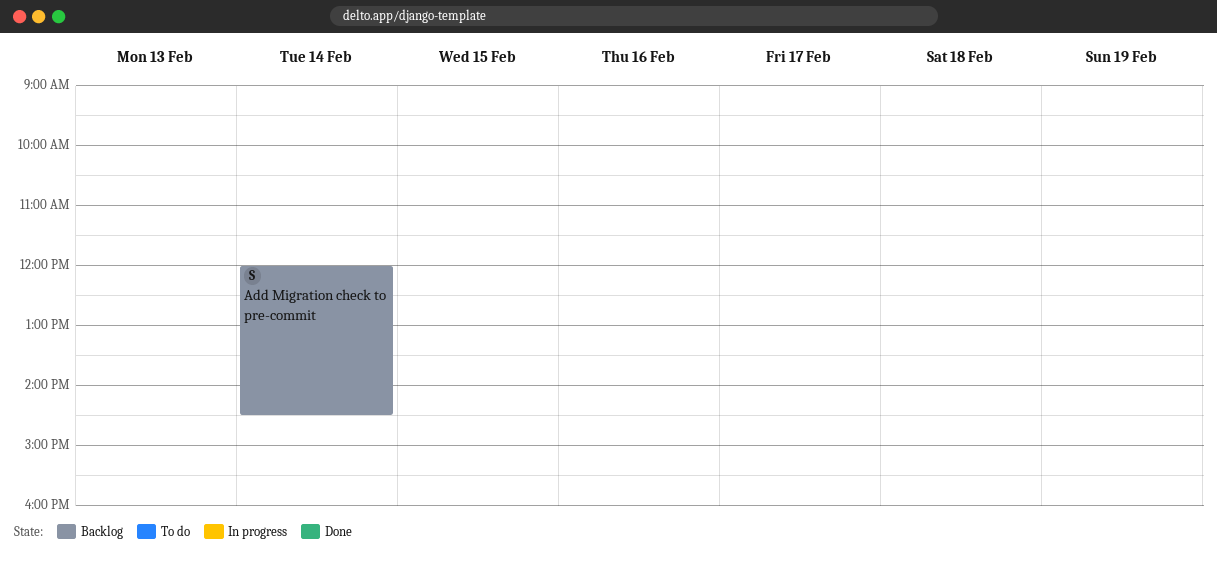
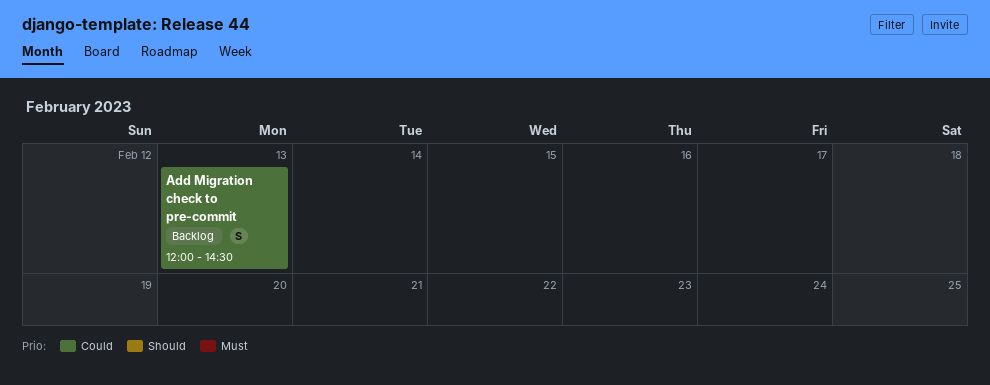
Add Migration check to pre-commit, day: Feb 14 -> Feb 13

